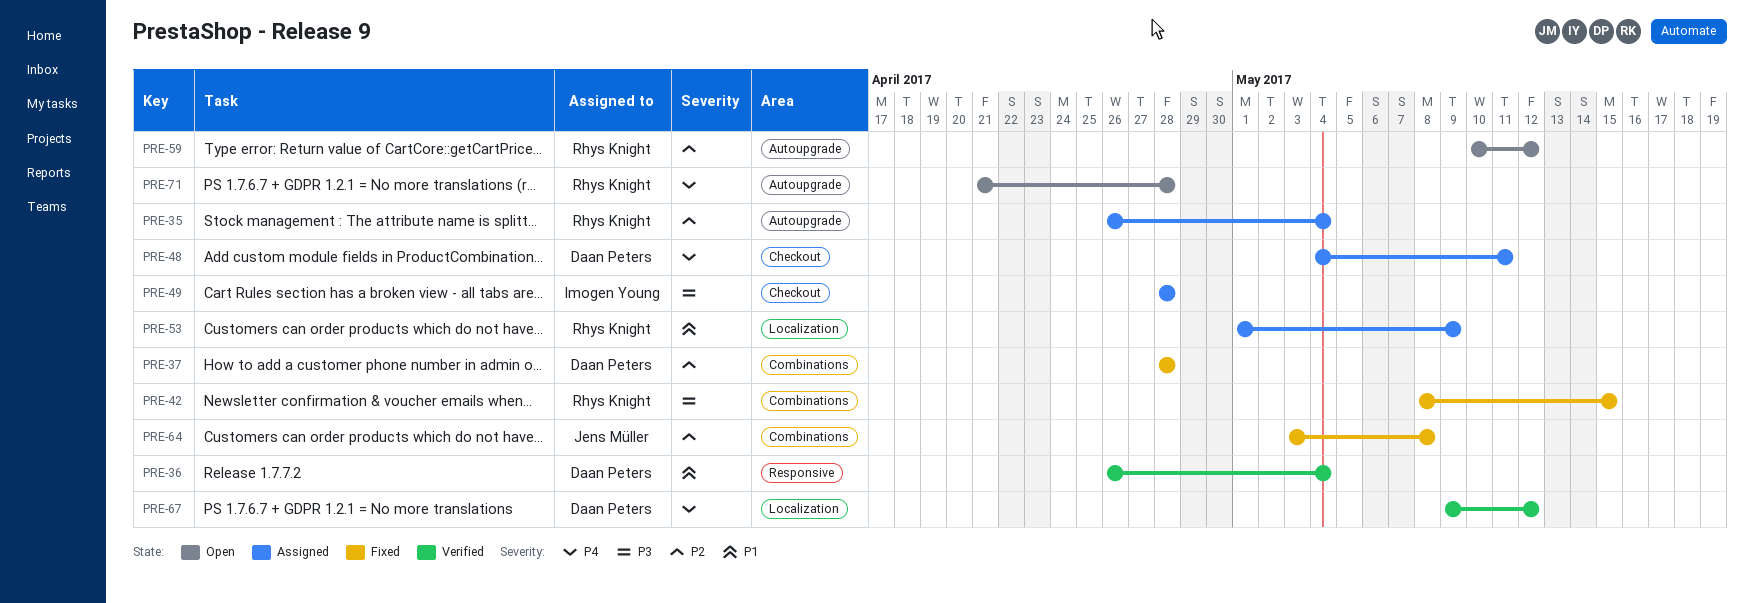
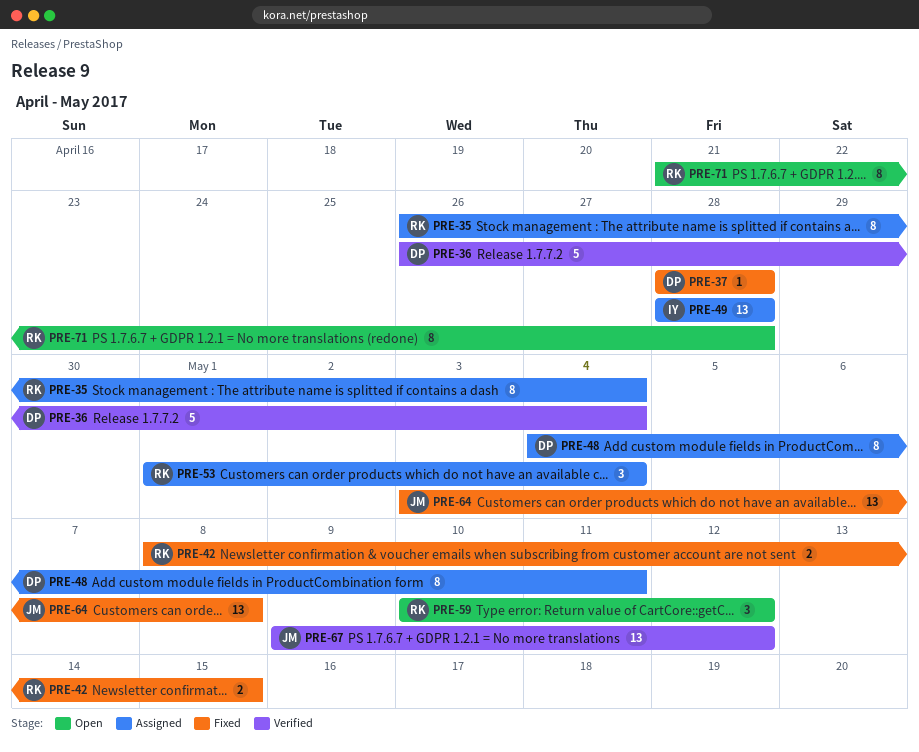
PRE-53, due: May 9 -> May 4
PRE-67, owner: Daan Peters -> Jens Müller

